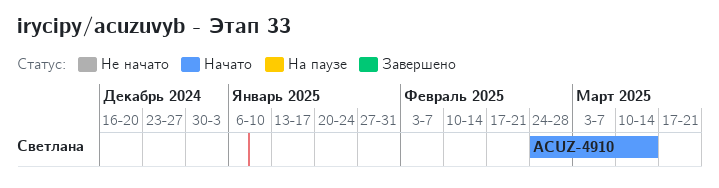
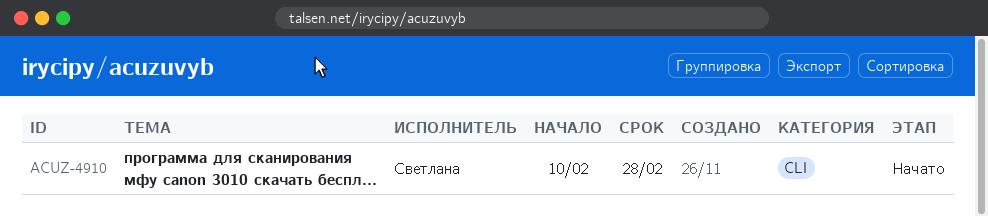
ACUZ-4910, start: Feb 24 -> Feb 10
ACUZ-4910, due: Mar 14 -> Feb 28

